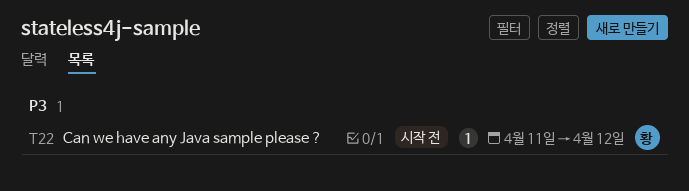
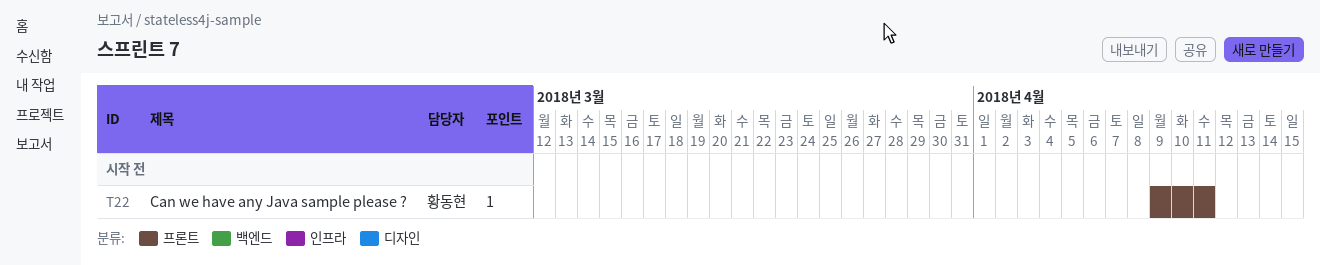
T22, start: Apr 11 -> Apr 9
T22, due: Apr 12 -> Apr 11

